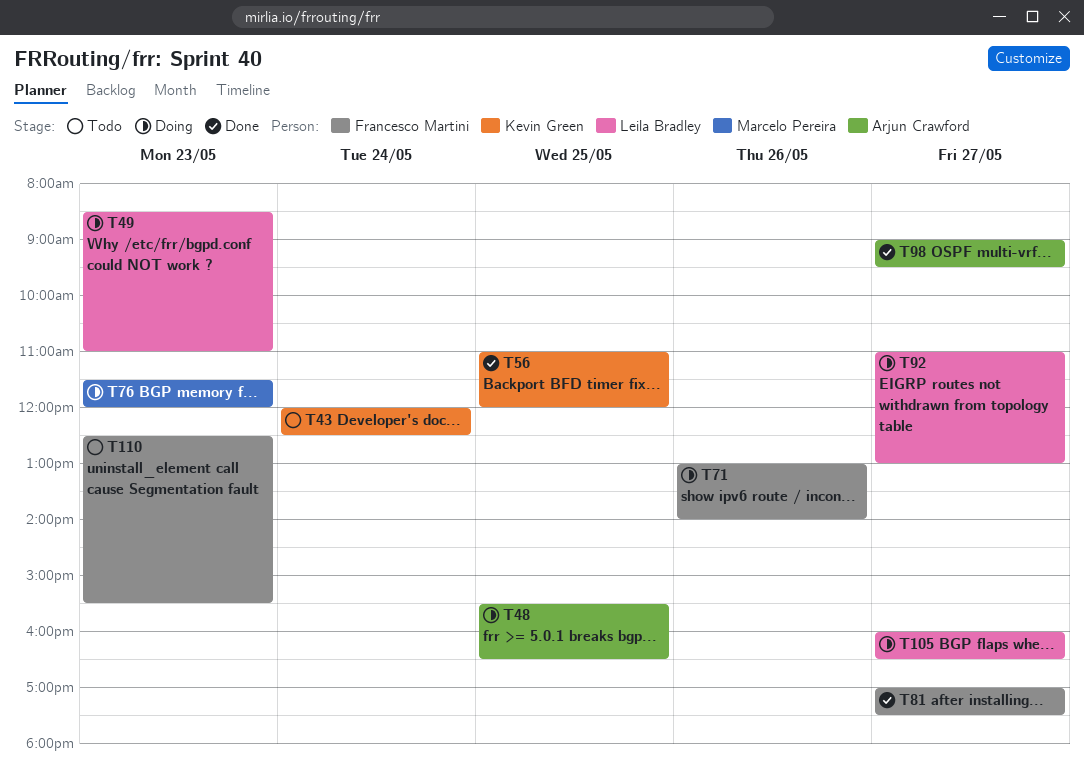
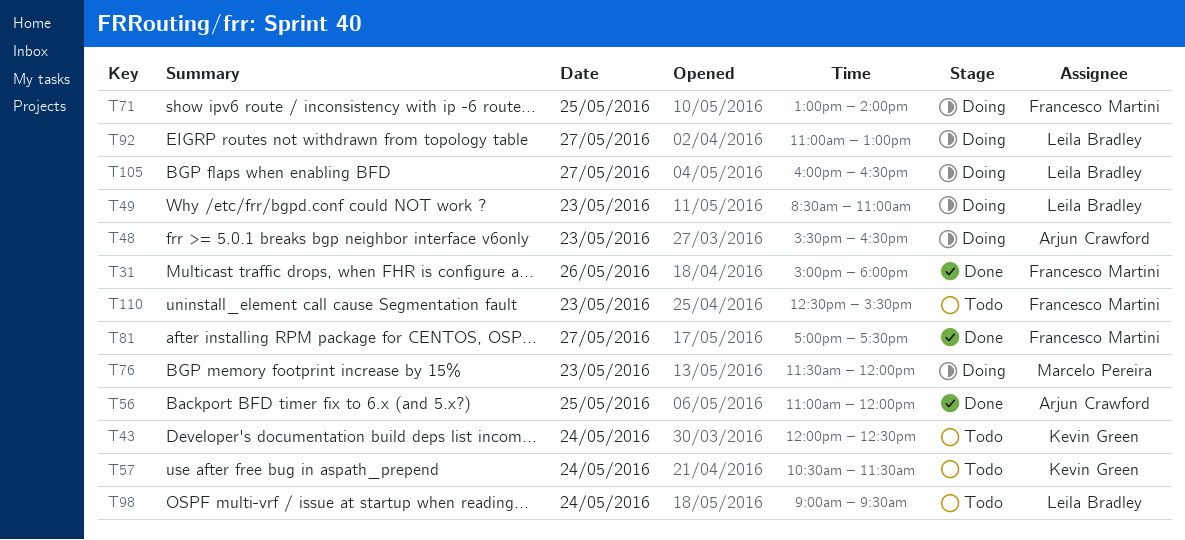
T31: none -> present
T48, day: May 25 -> May 23
T56, owner: Kevin Green -> Arjun Crawford
T57: none -> present
T71, day: May 26 -> May 25
T98, status: Done -> Todo
T98, owner: Arjun Crawford -> Leila Bradley
T98, day: May 27 -> May 24

